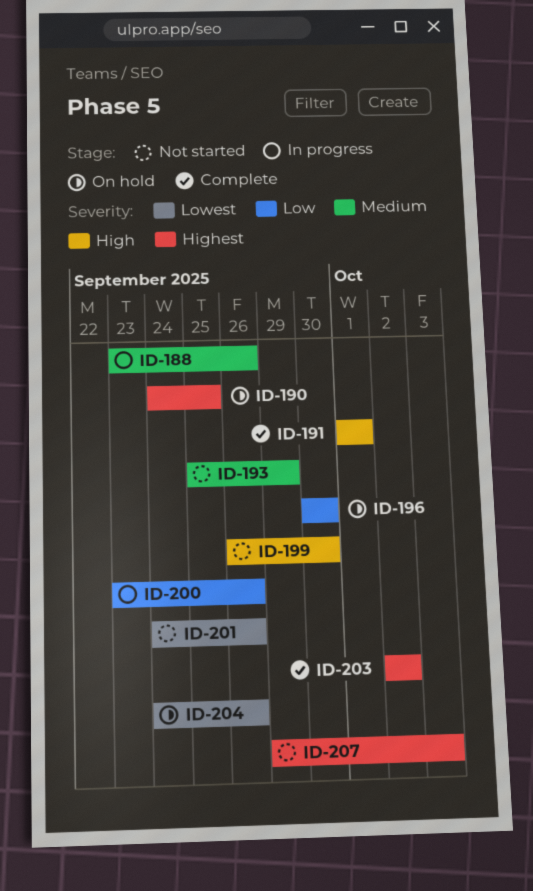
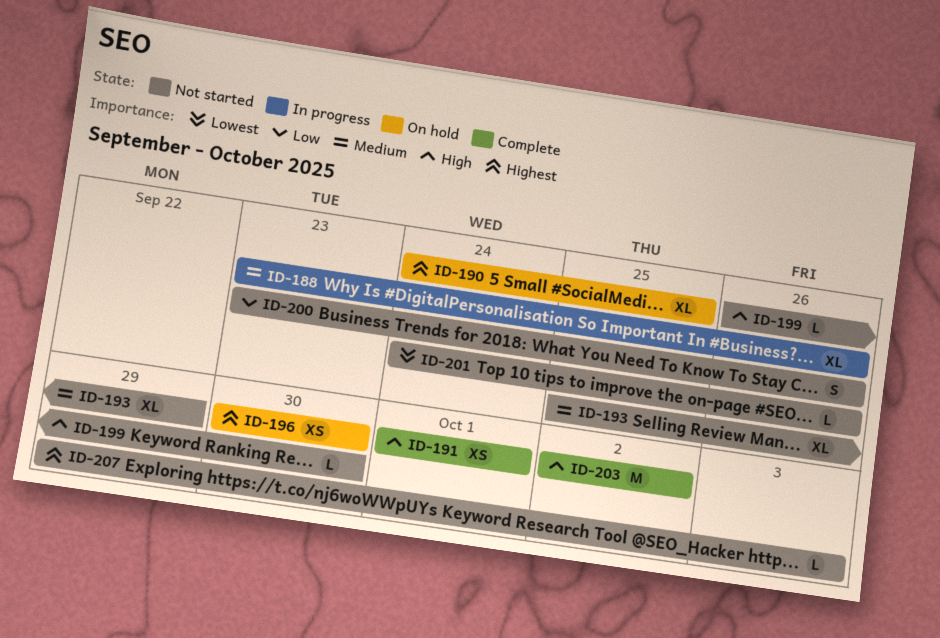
ID-196, priority: Low -> Highest
ID-200, status: In progress -> Not started
ID-203, priority: Highest -> High
ID-204: present -> none

